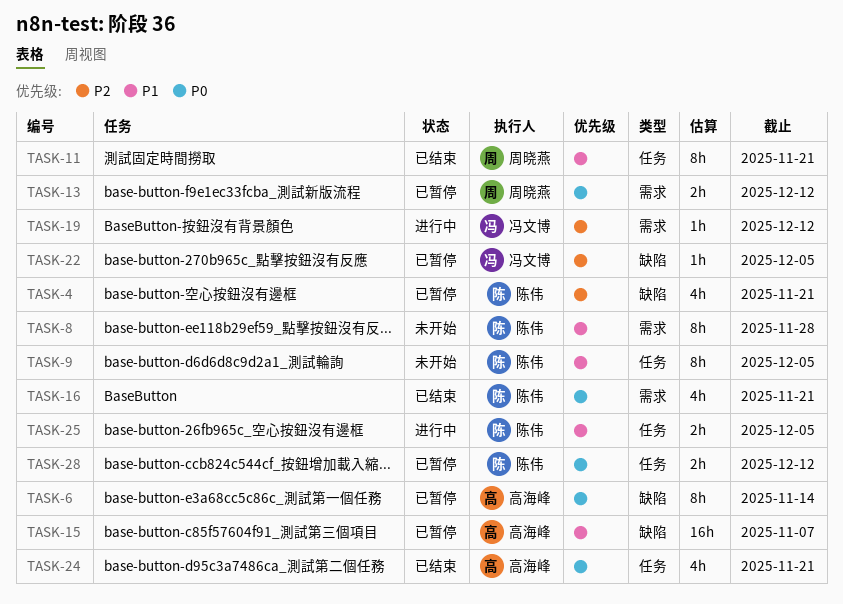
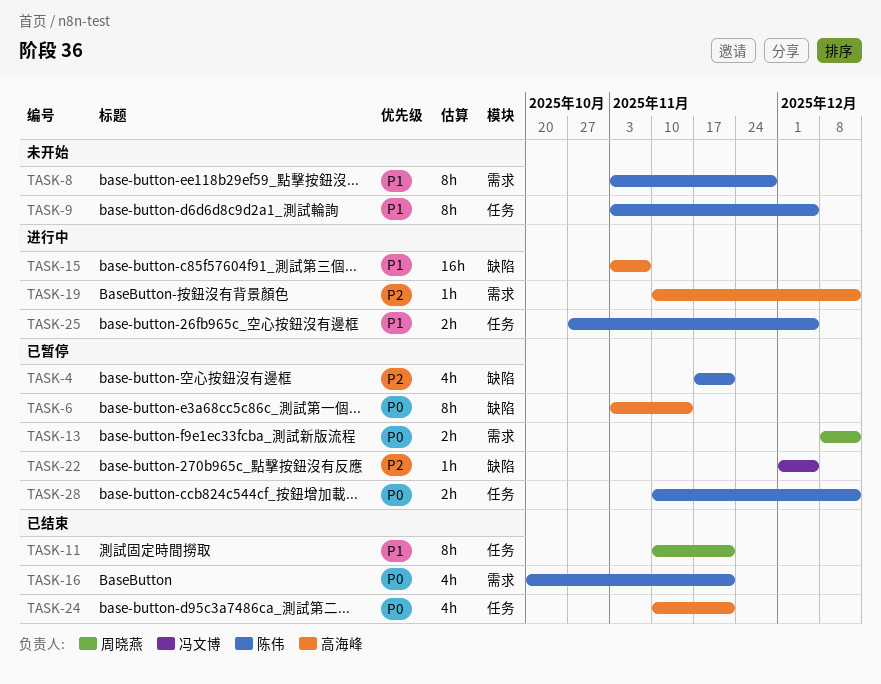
TASK-15, status: 已暂停 -> 进行中
TASK-19, owner: 冯文博 -> 高海峰

